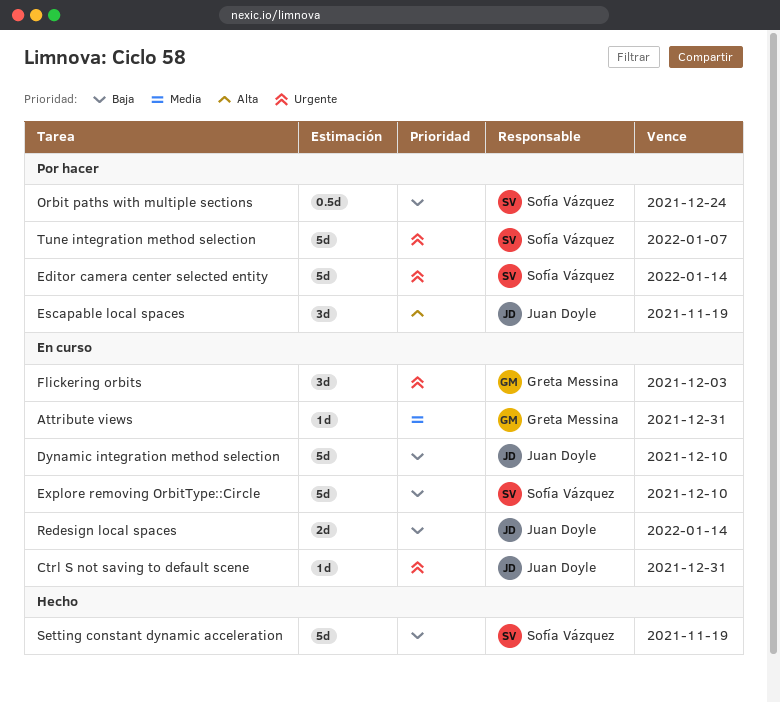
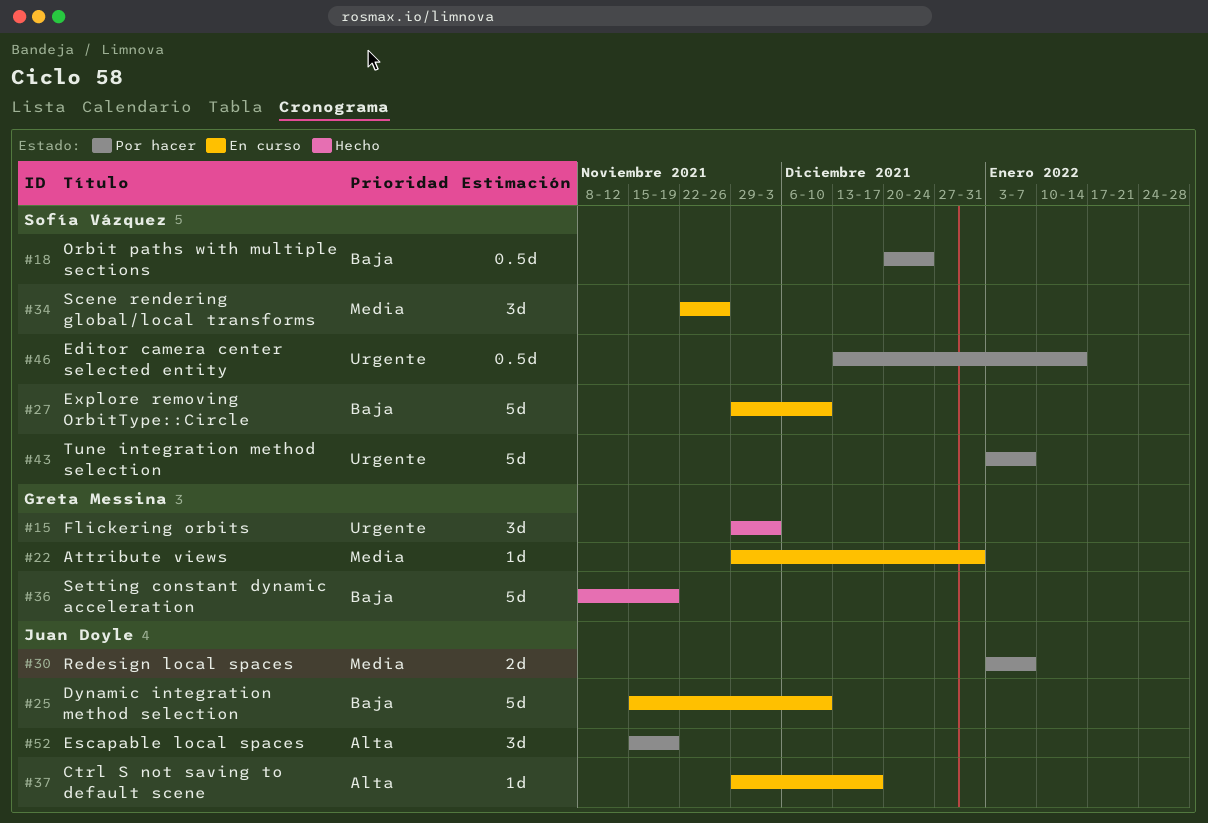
Ctrl S not saving to default scene, priority: Urgente -> Alta
Ctrl S not saving to default scene, due: Dec 31 -> Dec 17
Editor camera center selected entity, estimate: 5d -> 0.5d
Flickering orbits, status: En curso -> Hecho
Redesign local spaces, status: En curso -> Por hacer
Redesign local spaces, priority: Baja -> Media
Redesign local spaces, due: Jan 14 -> Jan 7
Scene rendering global/local transforms: none -> present
Setting constant dynamic acceleration, owner: Sofía Vázquez -> Greta Messina

